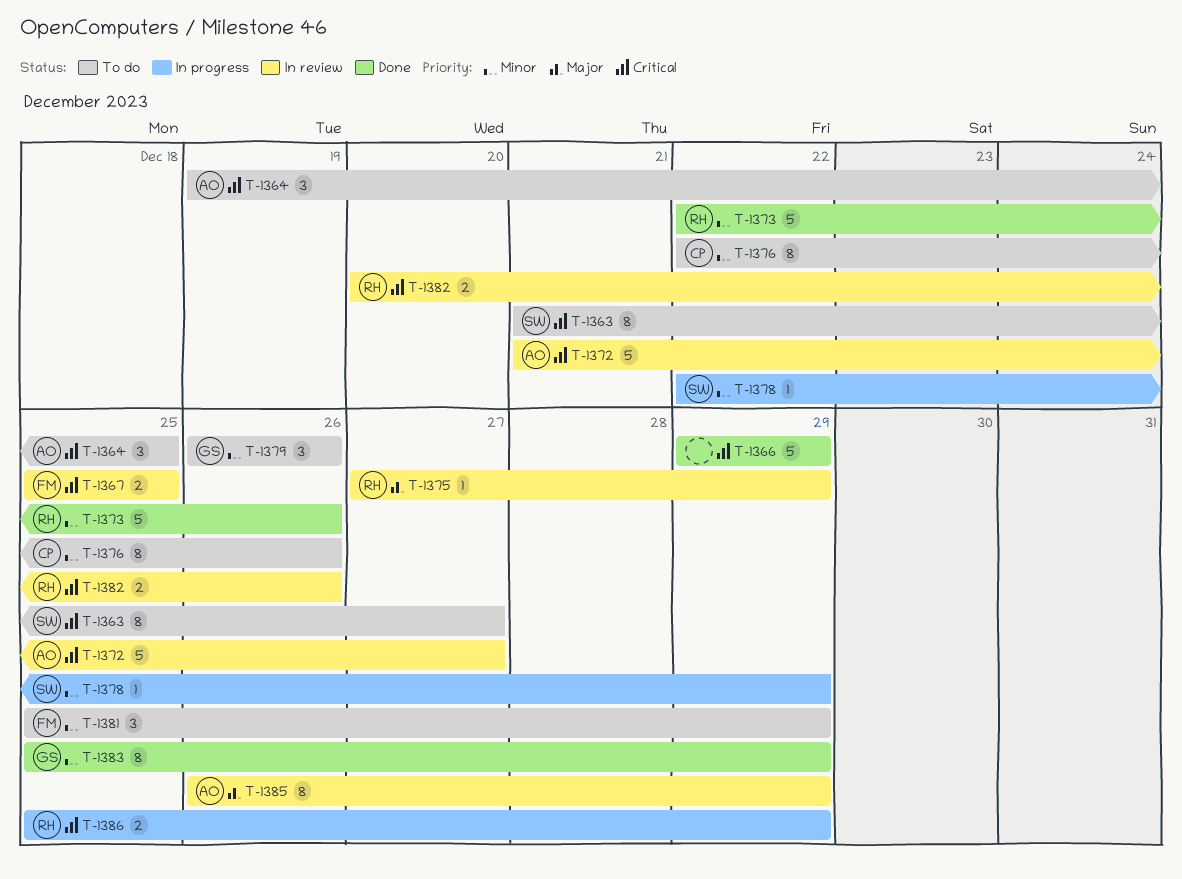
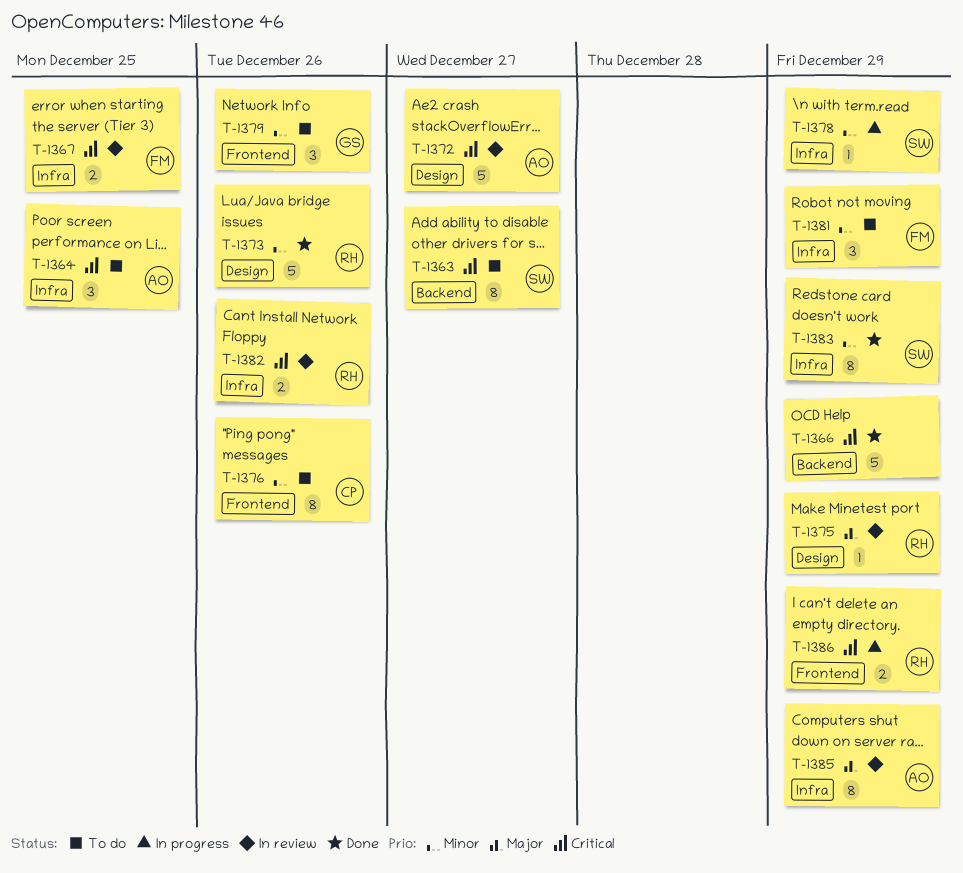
T-1383, owner: GS -> SW

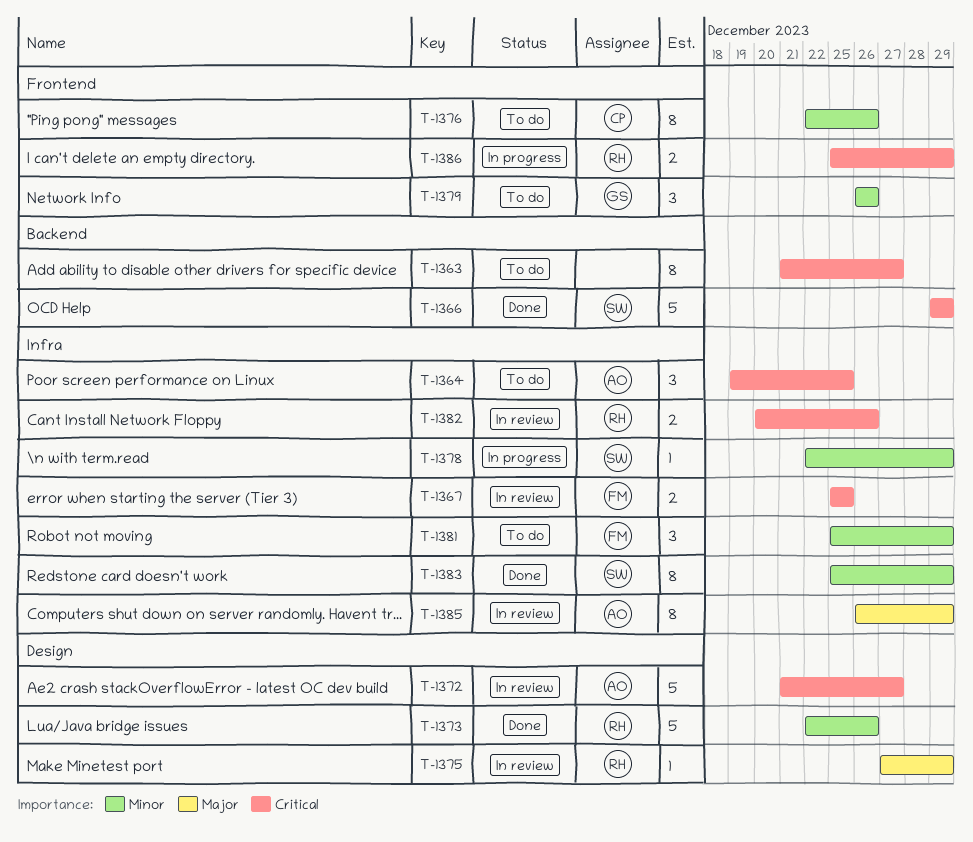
T-1363, owner: SW -> none
T-1366, owner: none -> SW

